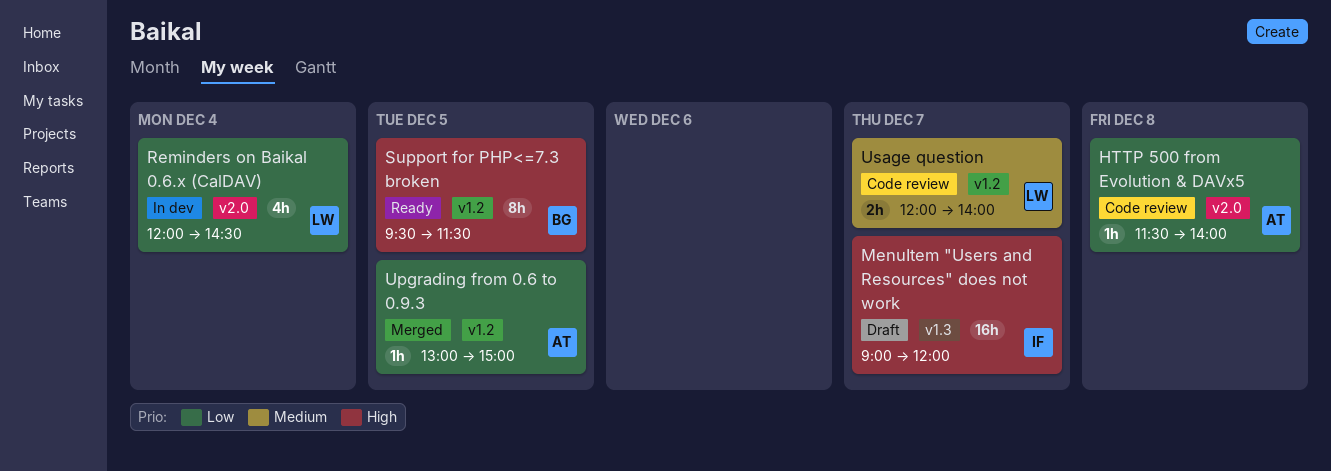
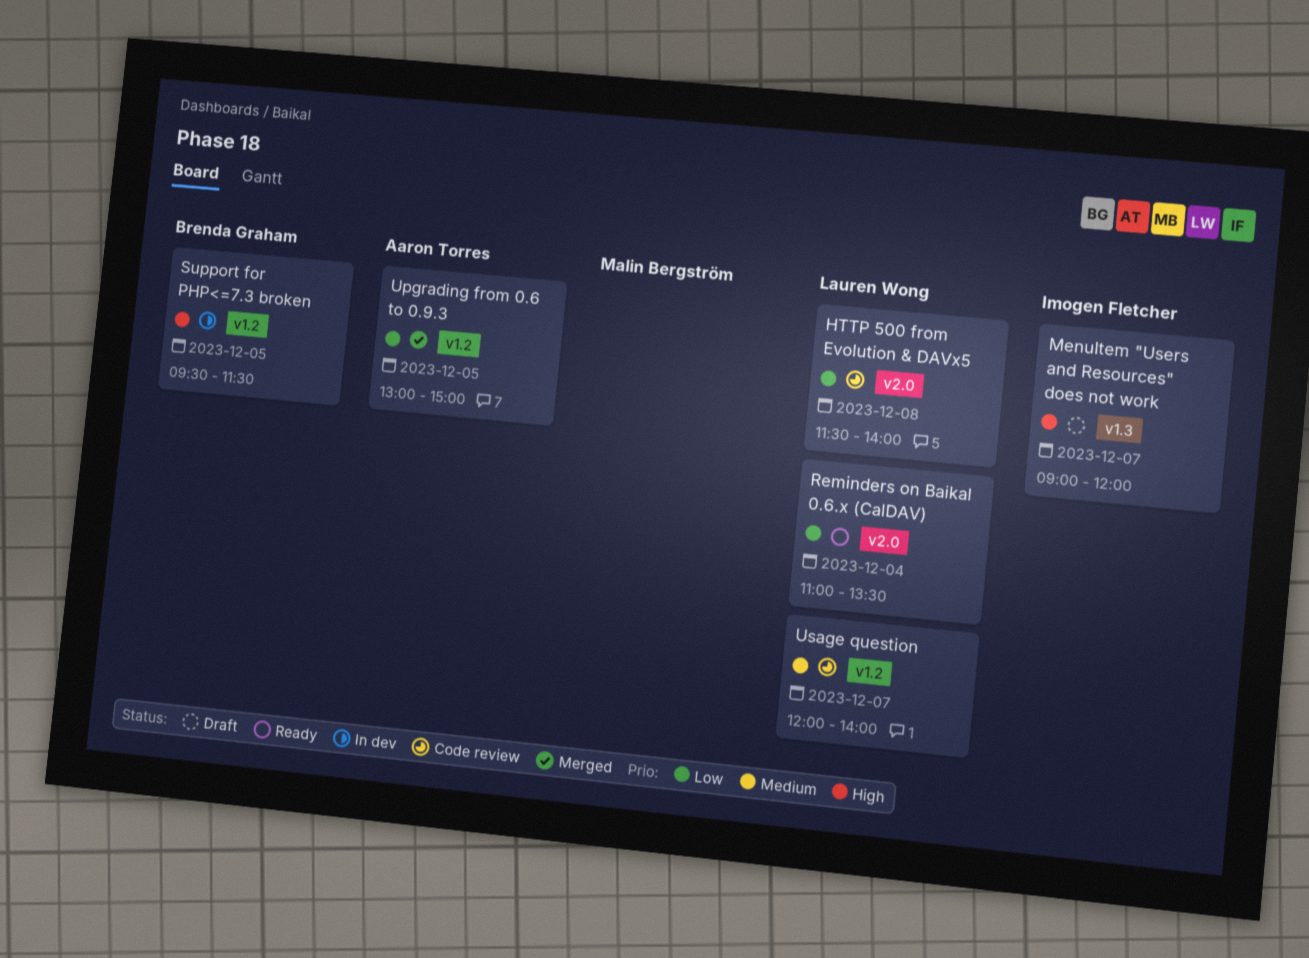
HTTP 500 from Evolution & DAVx5, owner: Aaron Torres -> Lauren Wong
Reminders on Baikal 0.6.x (CalDAV), status: In dev -> Ready
Reminders on Baikal 0.6.x (CalDAV), begins: 12:00 -> 11:00
Reminders on Baikal 0.6.x (CalDAV), ends: 14:30 -> 13:30
Support for PHP<=7.3 broken, status: Ready -> In dev

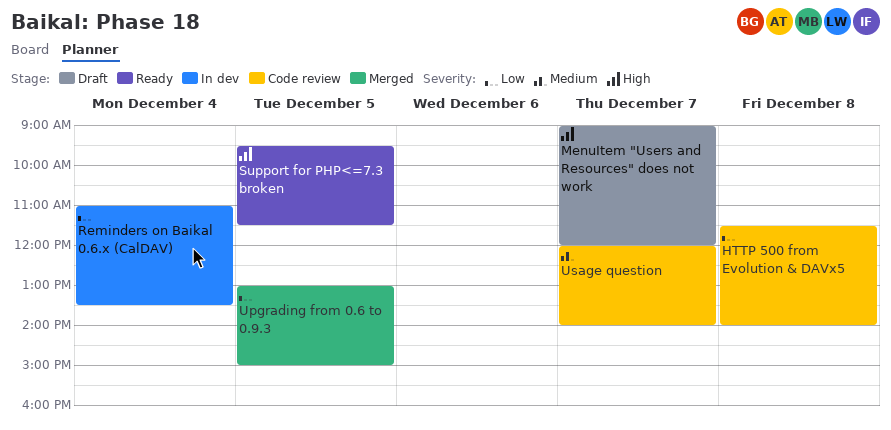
Reminders on Baikal 0.6.x (CalDAV), status: Ready -> In dev
Support for PHP<=7.3 broken, status: In dev -> Ready

